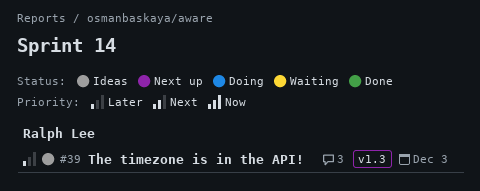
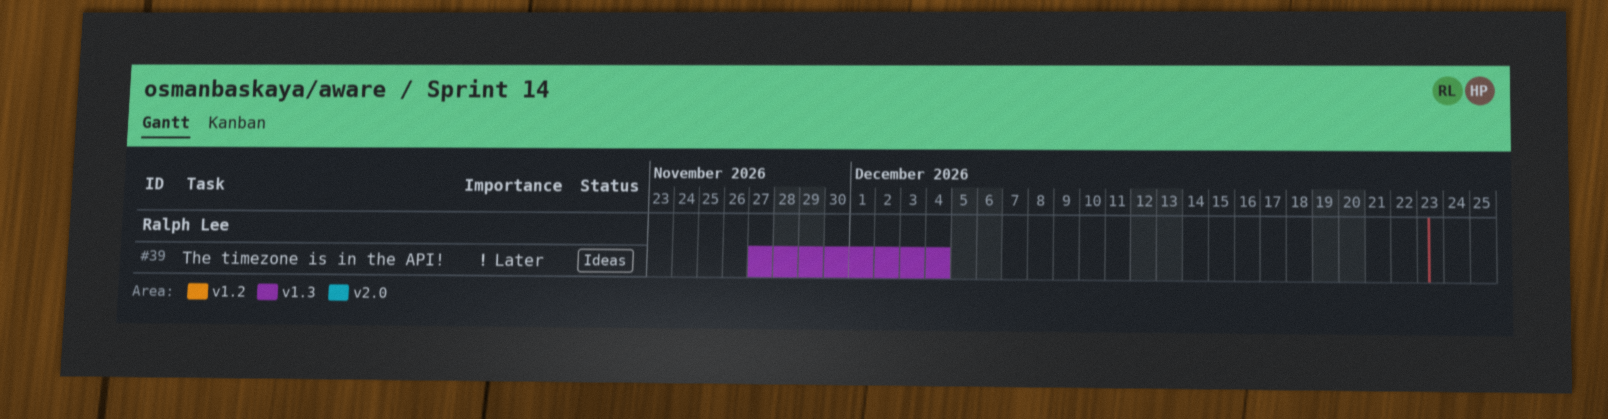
#39, due: Dec 3 -> Dec 4

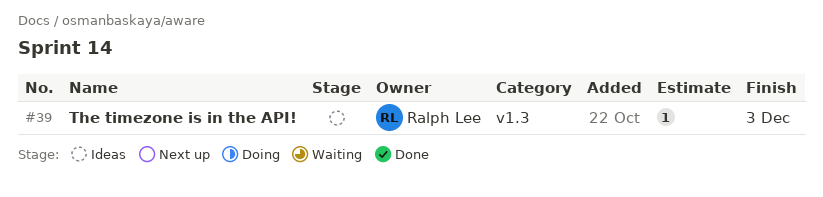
#39, due: Dec 4 -> Dec 3

